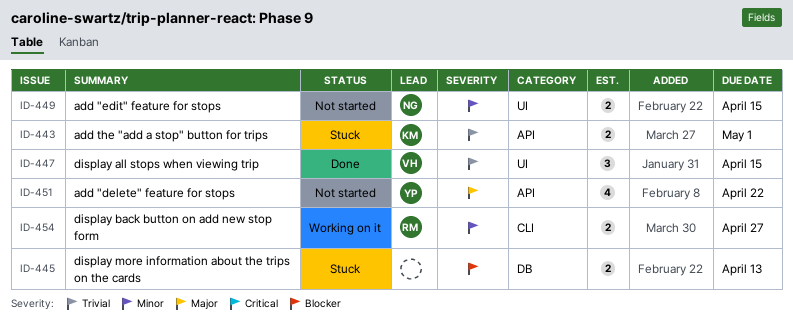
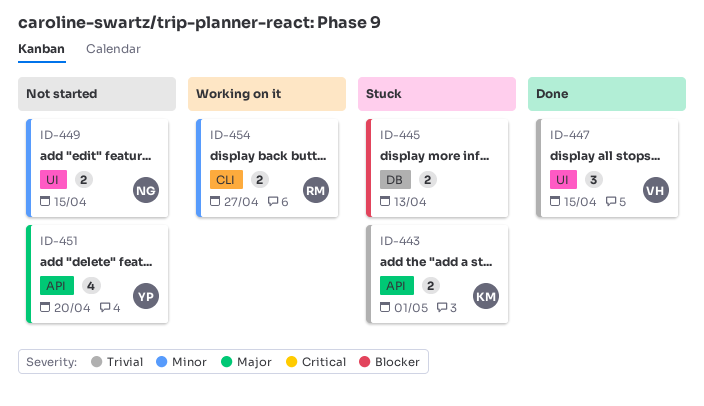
ID-451, due: Apr 22 -> Apr 20

